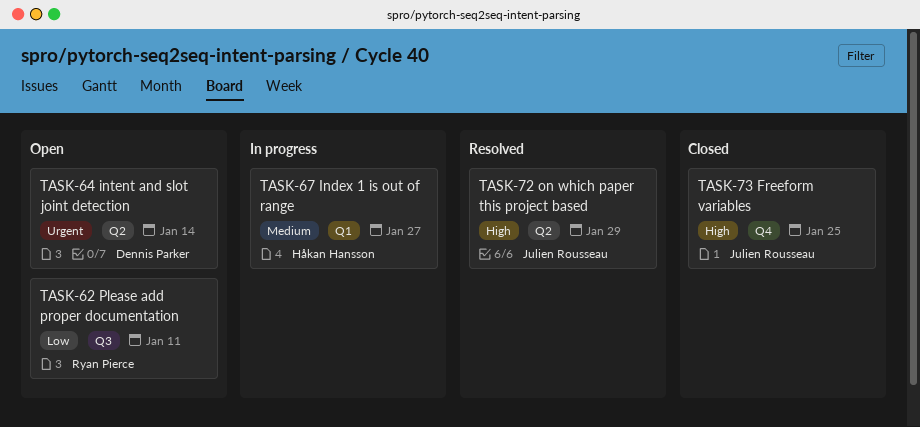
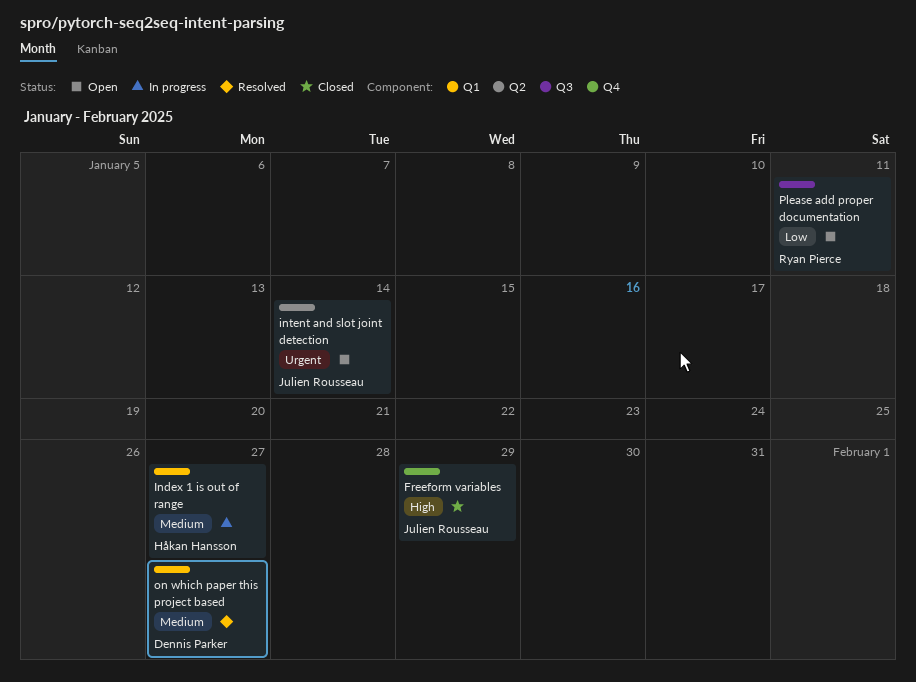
Freeform variables, due: Jan 25 -> Jan 29
intent and slot joint detection, owner: Dennis Parker -> Julien Rousseau
on which paper this project based, owner: Julien Rousseau -> Dennis Parker
on which paper this project based, priority: High -> Medium
on which paper this project based, label: Q2 -> Q1
on which paper this project based, due: Jan 29 -> Jan 27

